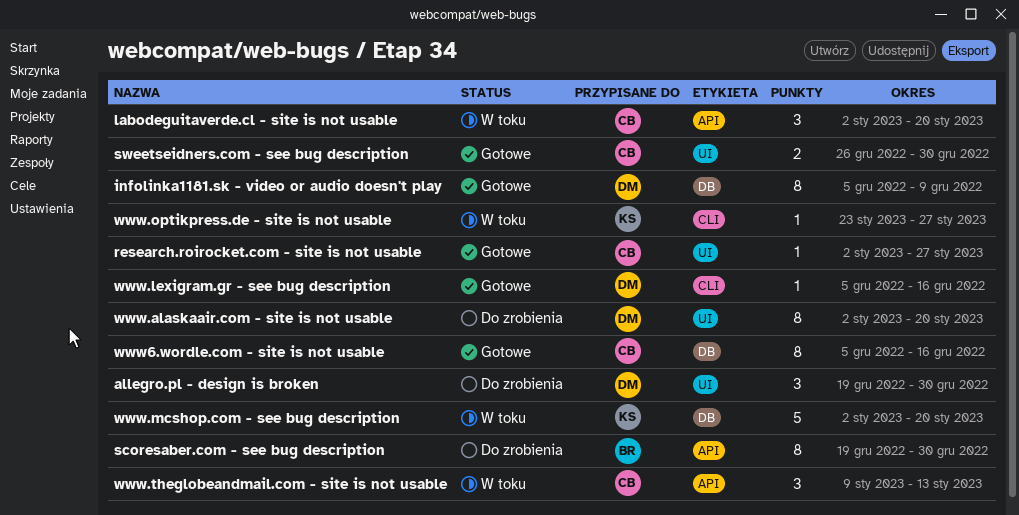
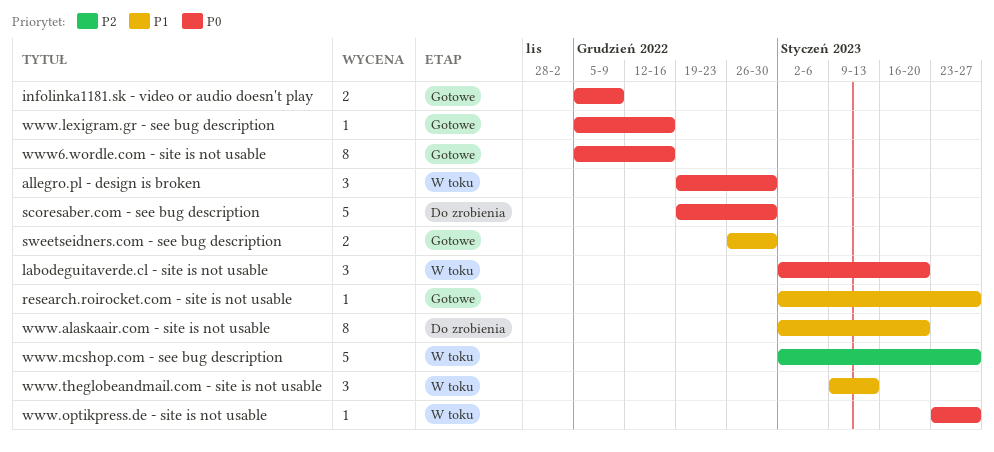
allegro.pl - design is broken, status: Do zrobienia -> W toku
infolinka1181.sk - video or audio doesn't play, estimate: 8 -> 2
scoresaber.com - see bug description, estimate: 8 -> 5
www.mcshop.com - see bug description, due: Jan 20 -> Jan 27

